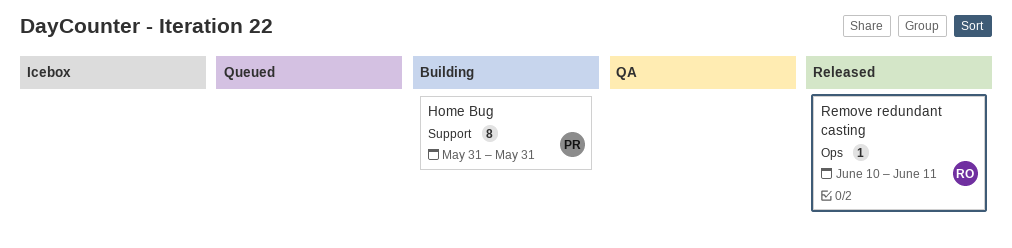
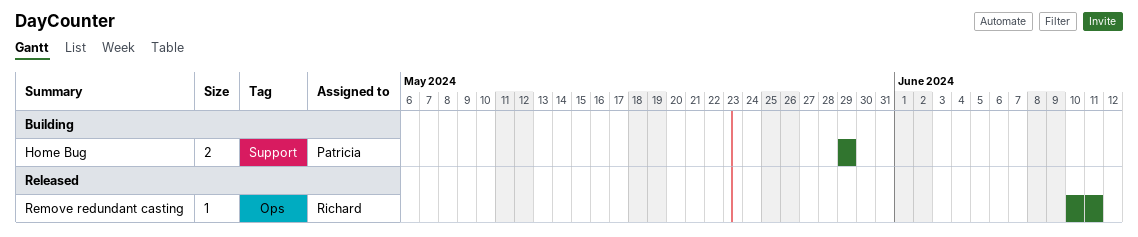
Home Bug, estimate: 8 -> 2
Home Bug, start: May 31 -> May 29
Home Bug, due: May 31 -> May 29

